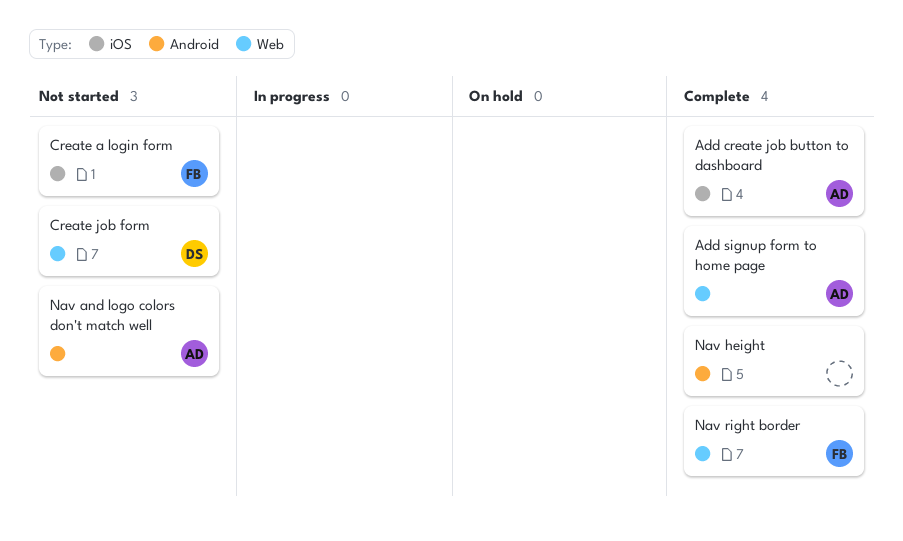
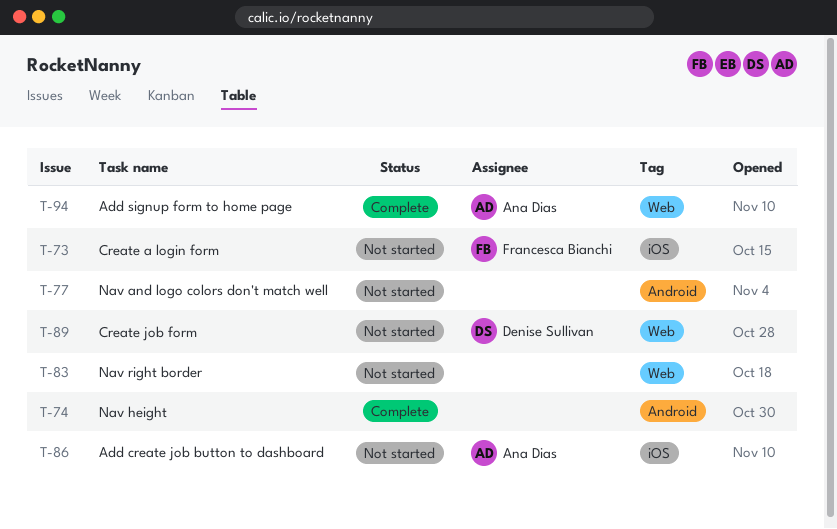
Add create job button to dashboard, status: Complete -> Not started
Nav and logo colors don't match well, owner: Ana Dias -> none
Nav right border, status: Complete -> Not started
Nav right border, owner: Francesca Bianchi -> none

